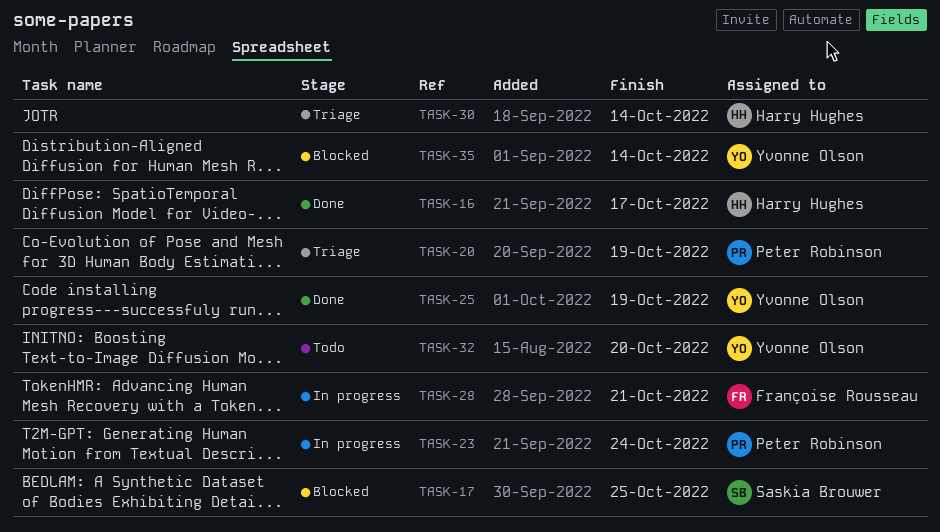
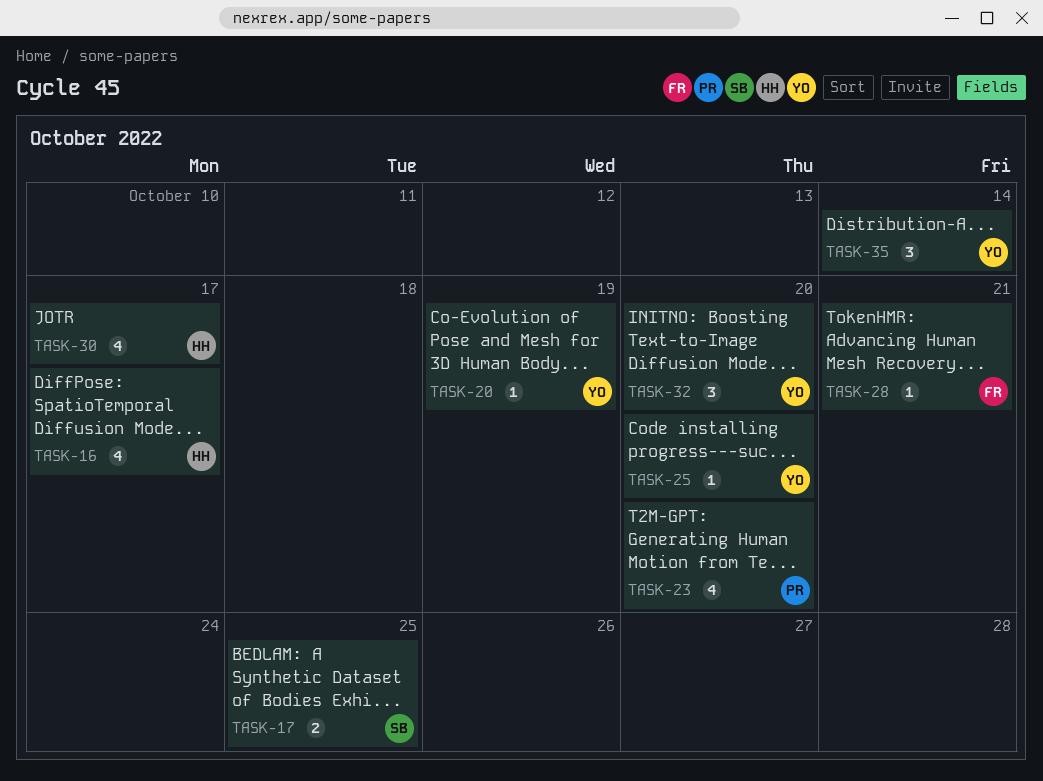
TASK-20, owner: Peter Robinson -> Yvonne Olson
TASK-23, due: Oct 24 -> Oct 20
TASK-25, due: Oct 19 -> Oct 20
TASK-30, due: Oct 14 -> Oct 17

